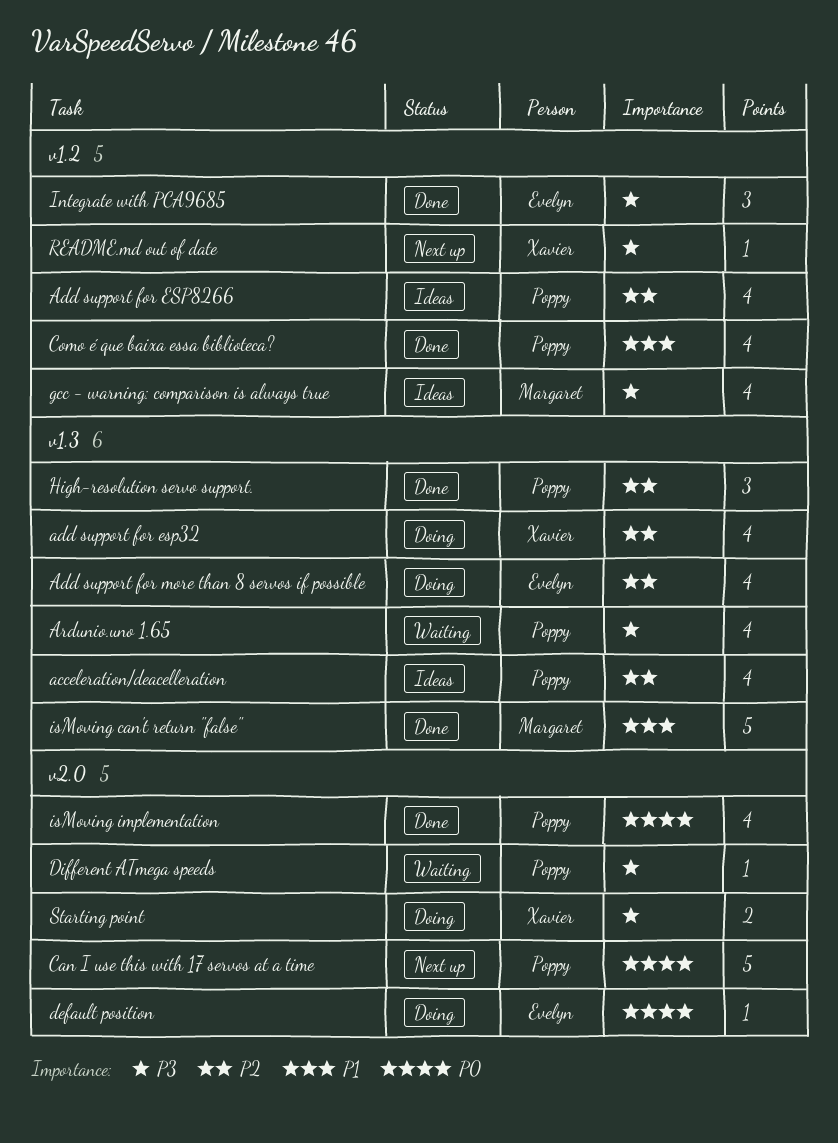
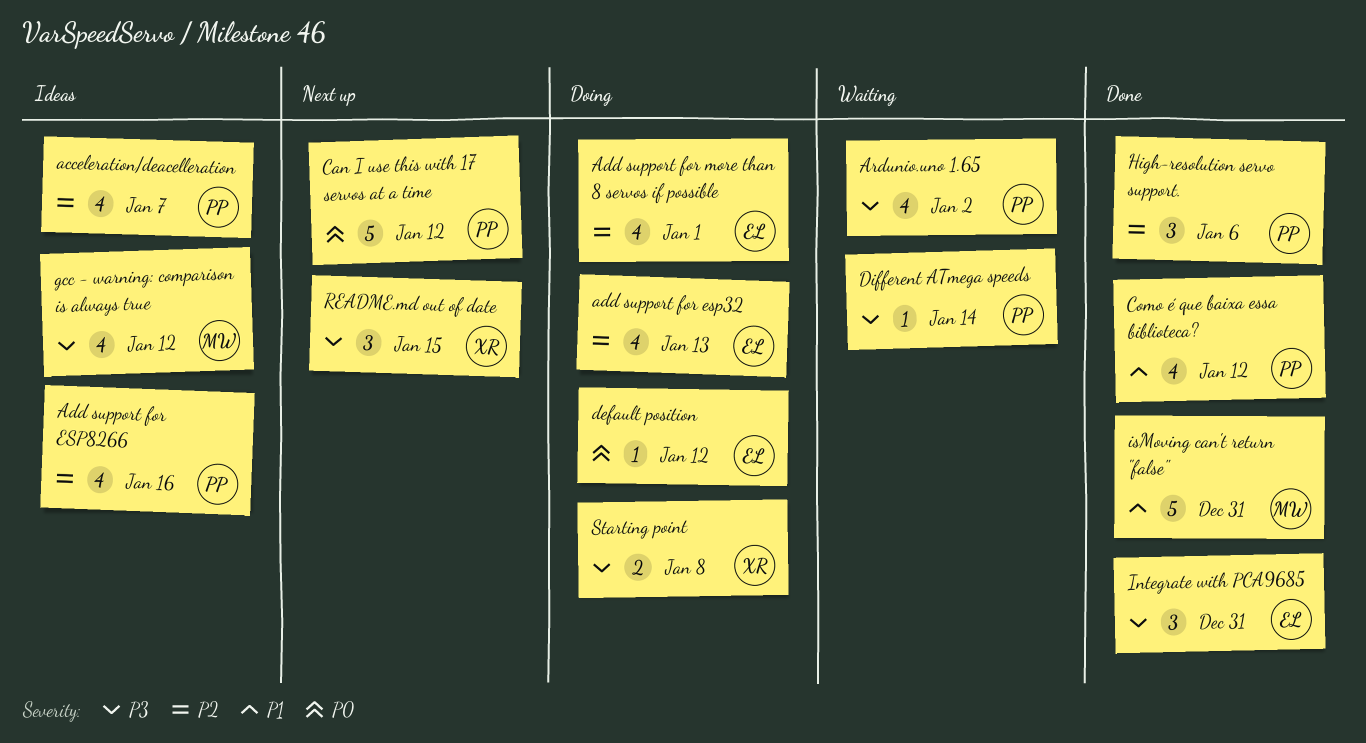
add support for esp32, owner: Xavier -> Evelyn
isMoving implementation: present -> none
README.md out of date, estimate: 1 -> 3

